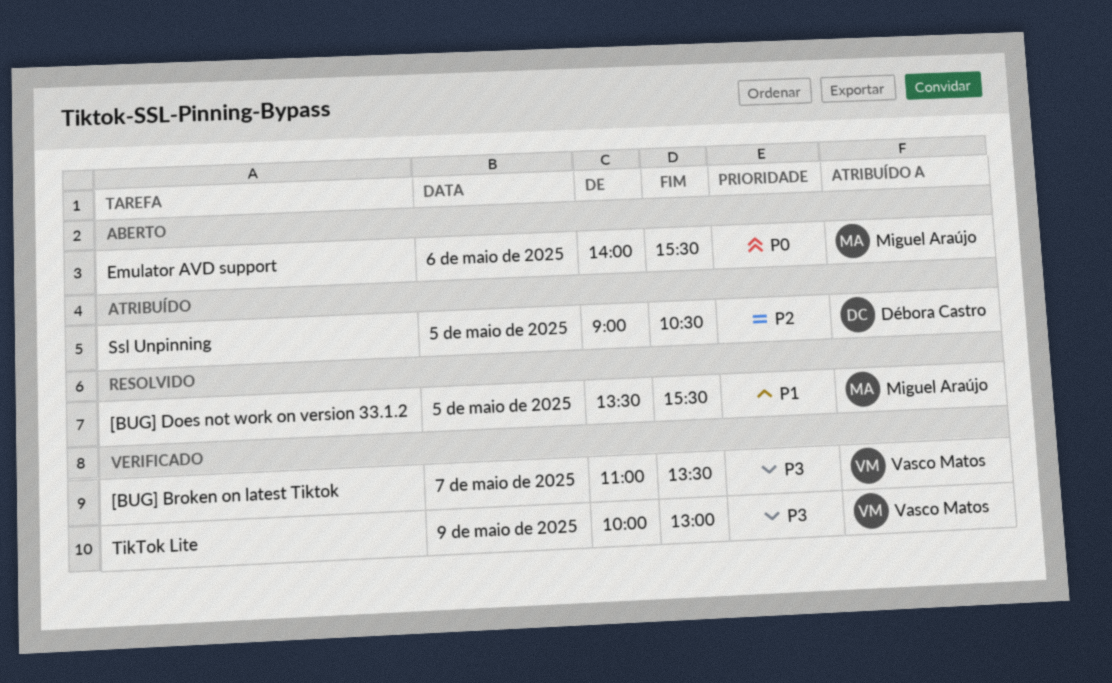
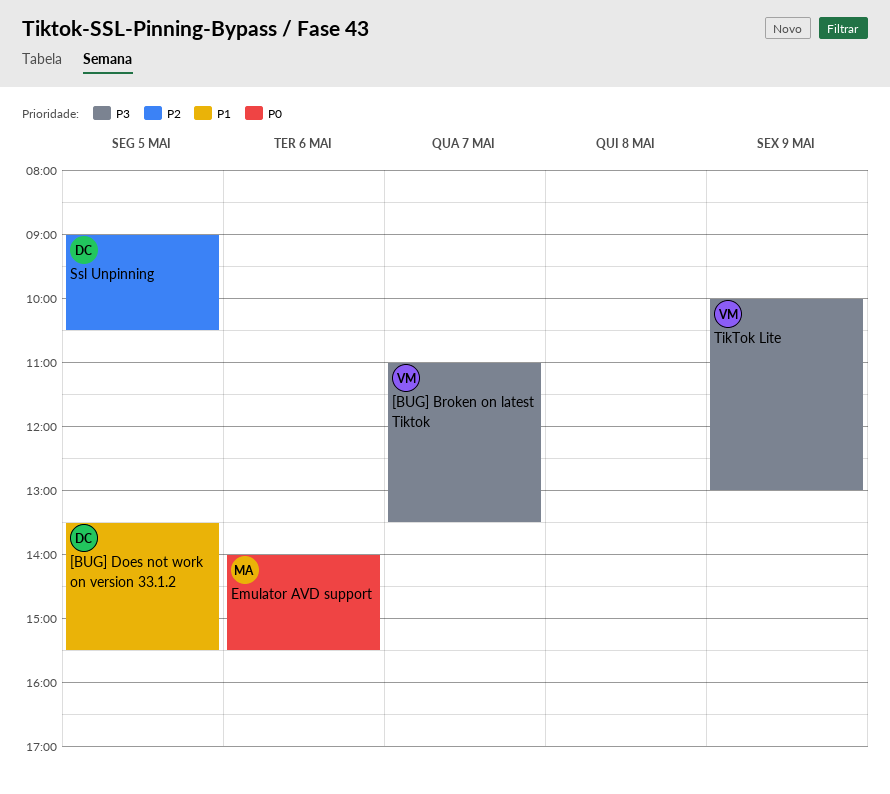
[BUG] Does not work on version 33.1.2, owner: Miguel Araújo -> Débora Castro

